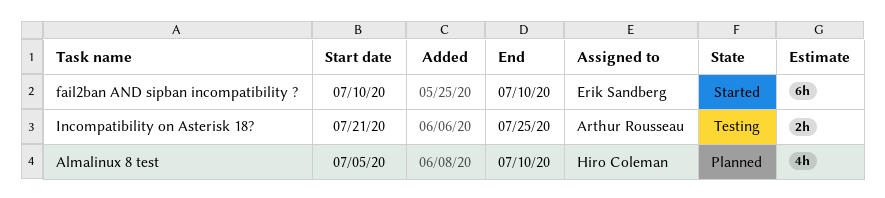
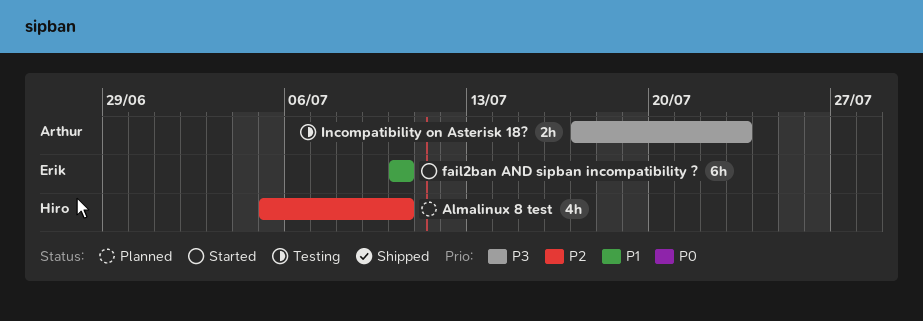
Incompatibility on Asterisk 18?, start: Jul 21 -> Jul 17
Incompatibility on Asterisk 18?, due: Jul 25 -> Jul 23

